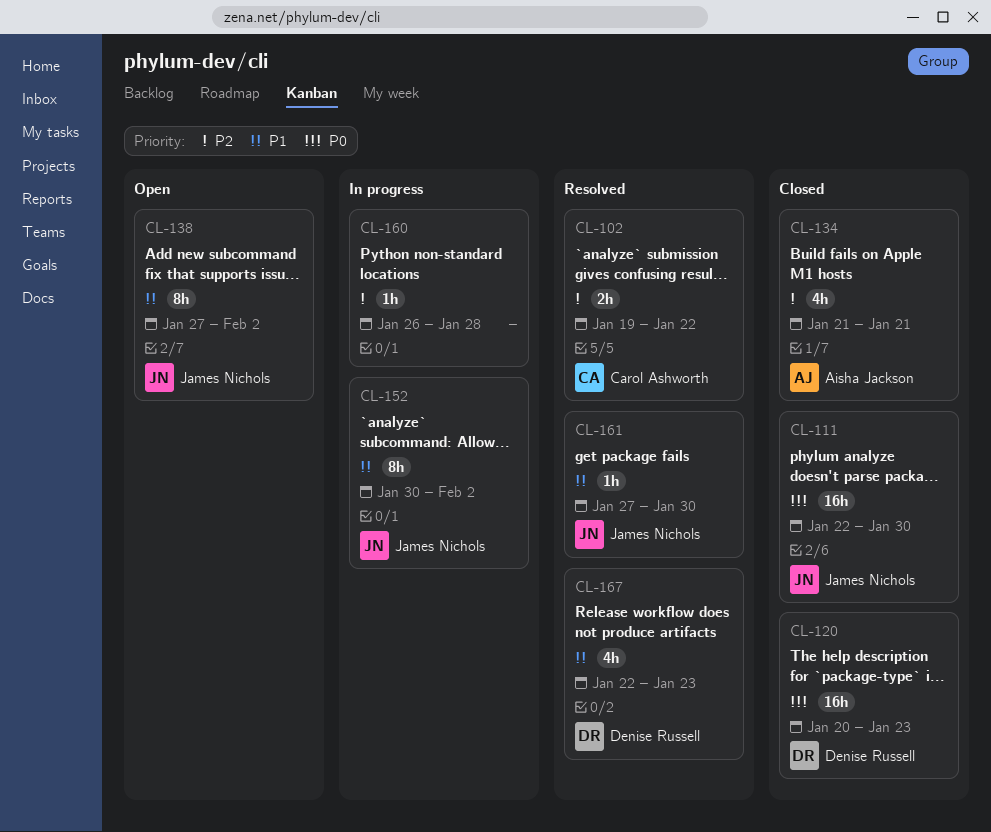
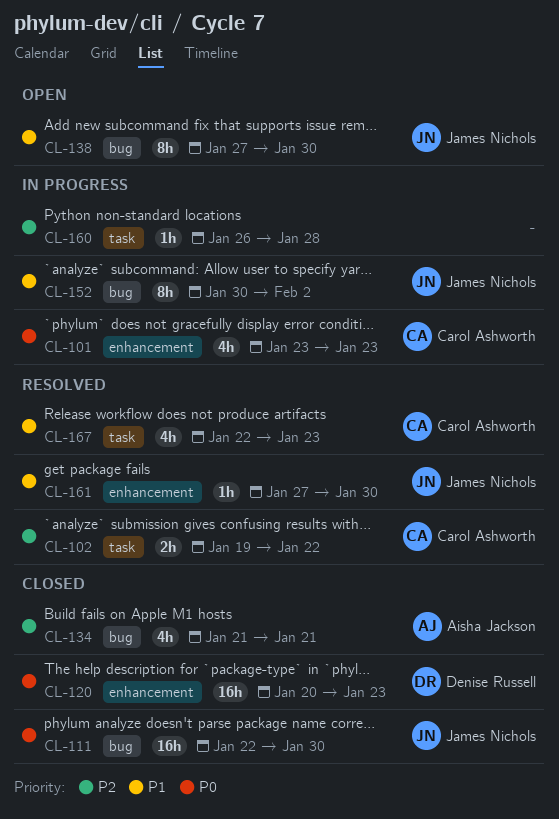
CL-101: none -> present
CL-138, due: Feb 2 -> Jan 30
CL-167, owner: Denise Russell -> Carol Ashworth

